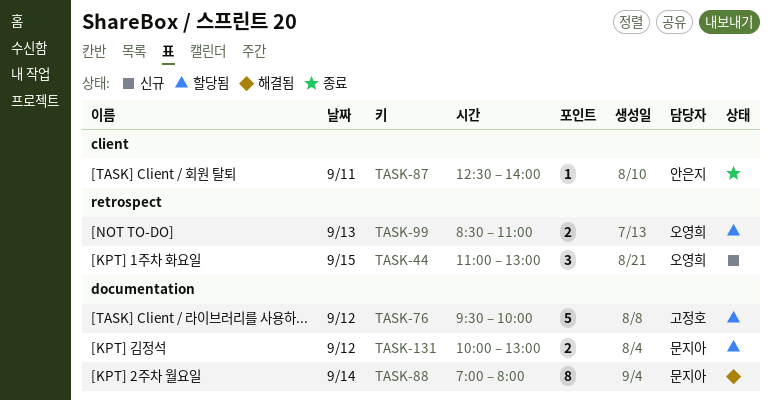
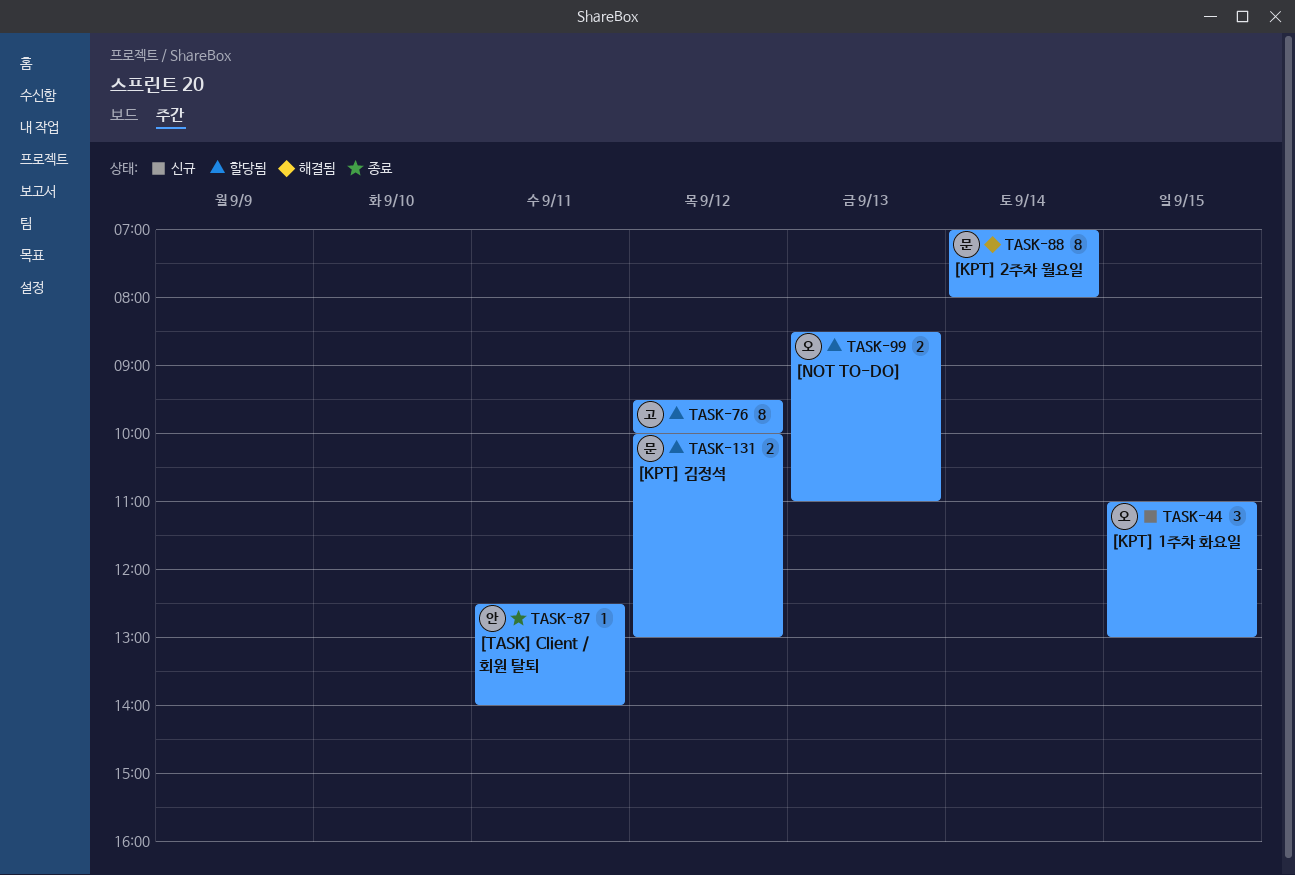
TASK-76, estimate: 5 -> 8

